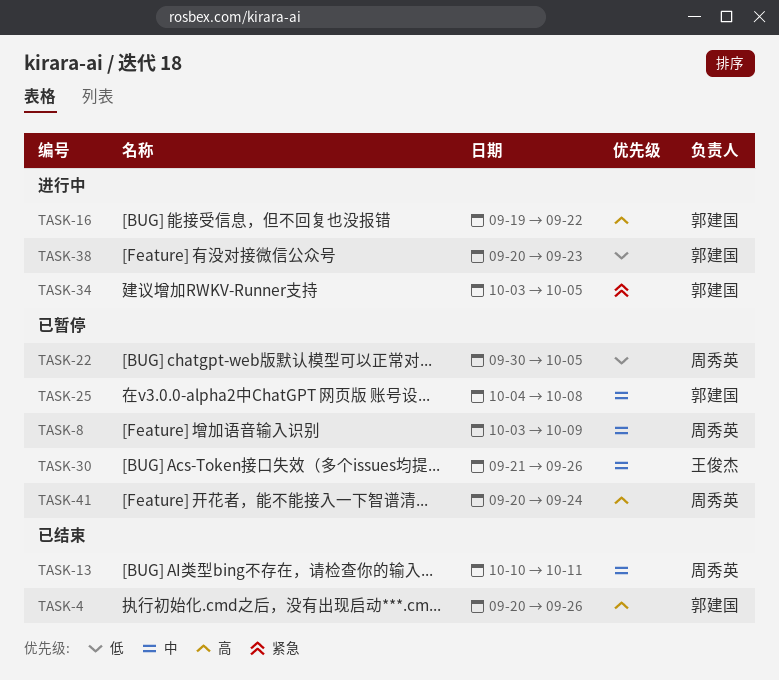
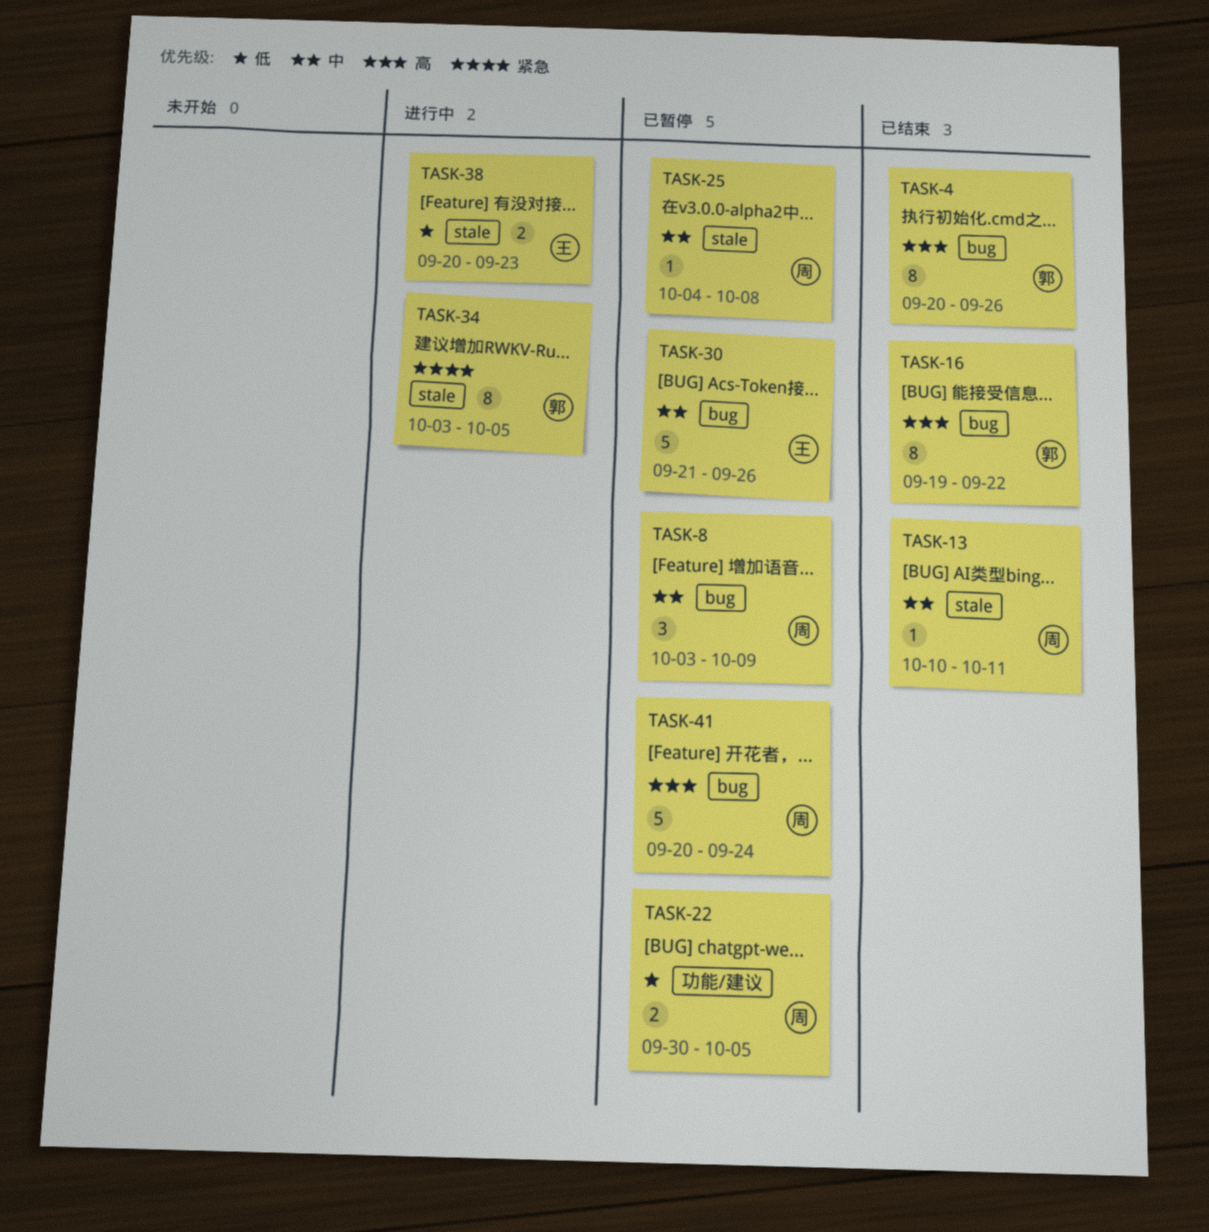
TASK-16, status: 进行中 -> 已结束
TASK-25, owner: 郭建国 -> 周秀英
TASK-38, owner: 郭建国 -> 王俊杰

